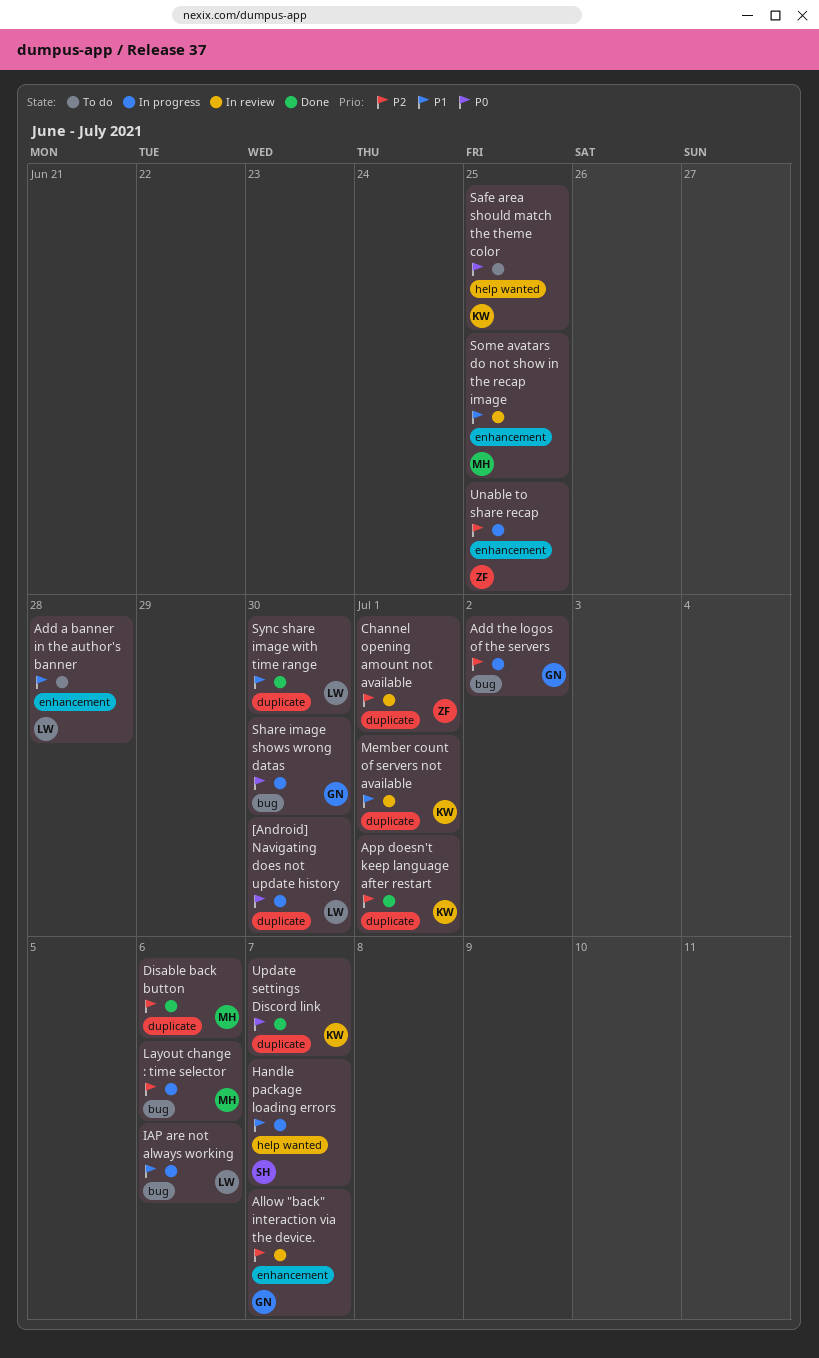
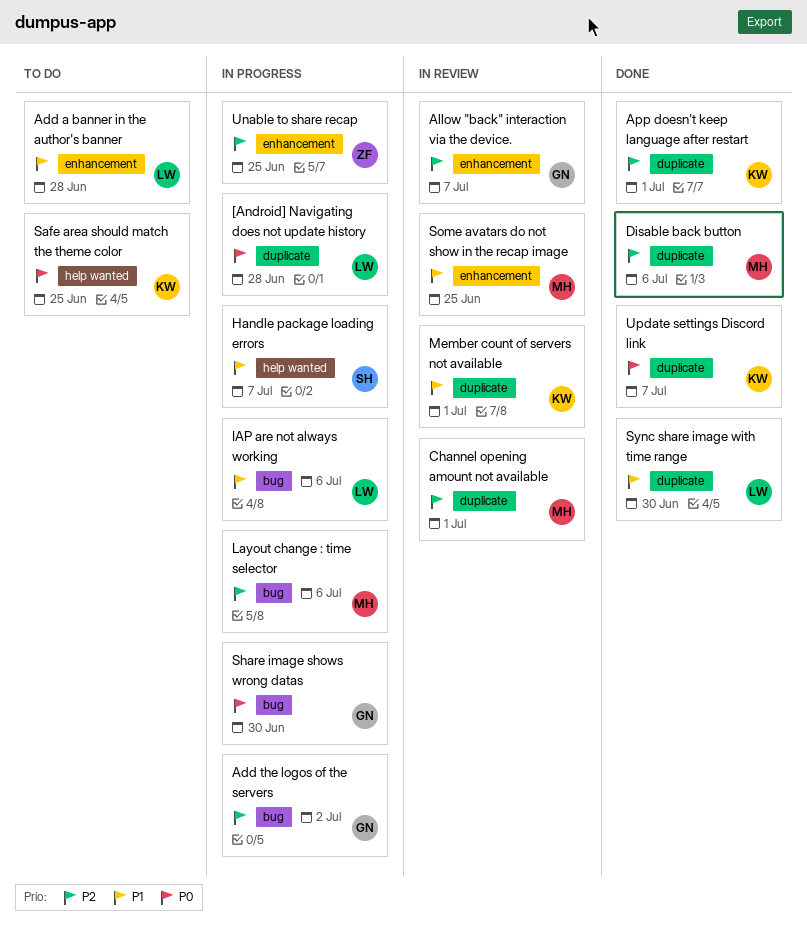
[Android] Navigating does not update history, due: Jun 30 -> Jun 28
Channel opening amount not available, owner: ZF -> MH

